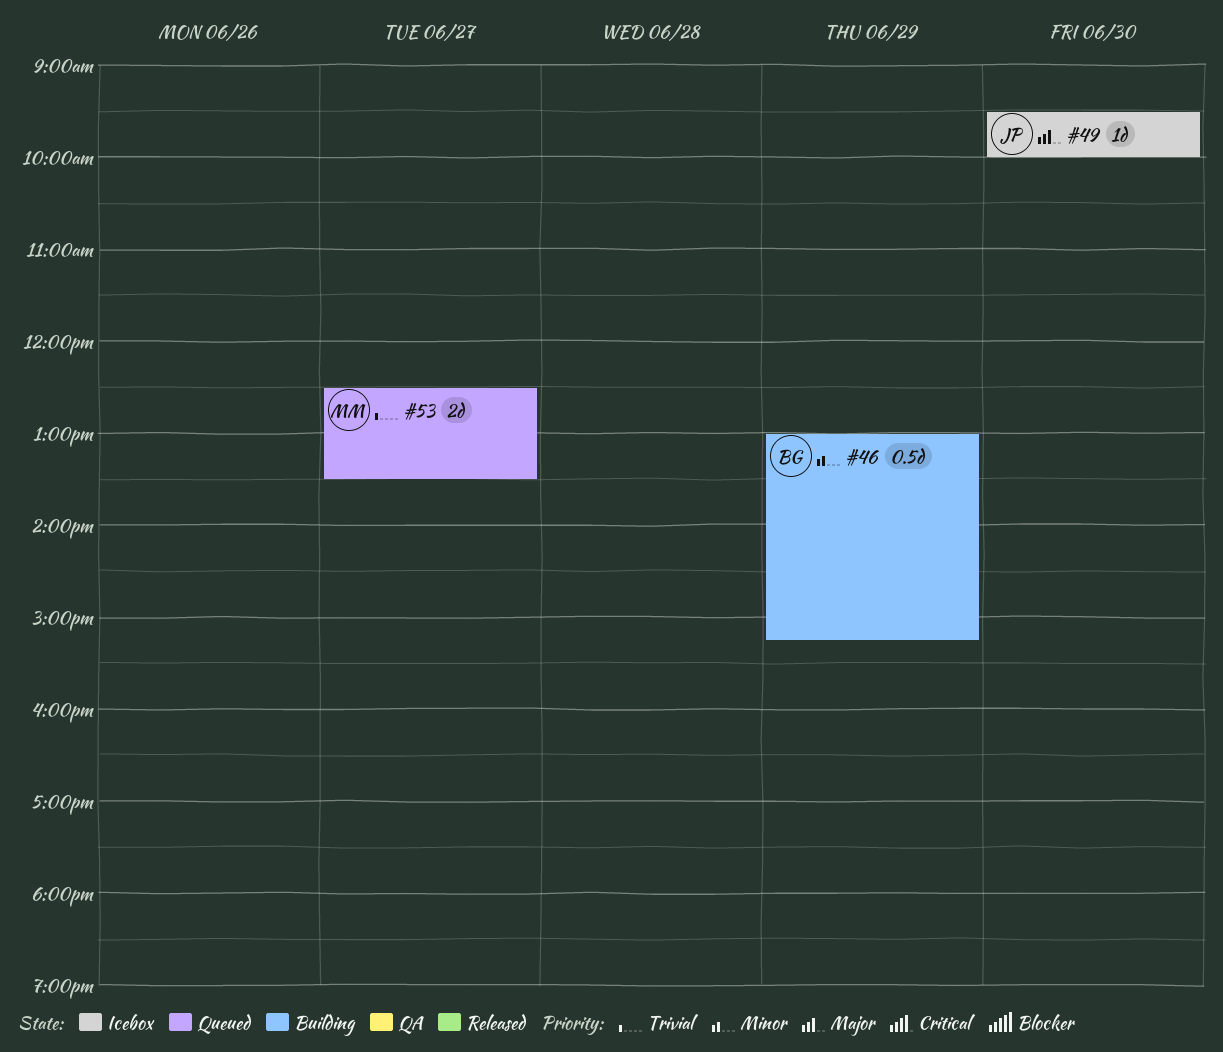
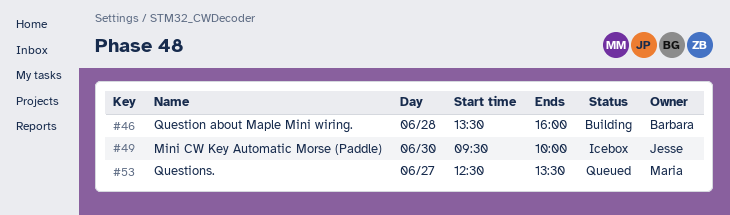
#46, day: Jun 29 -> Jun 28
#46, begins: 13:00 -> 13:30
#46, ends: 15:15 -> 16:00

